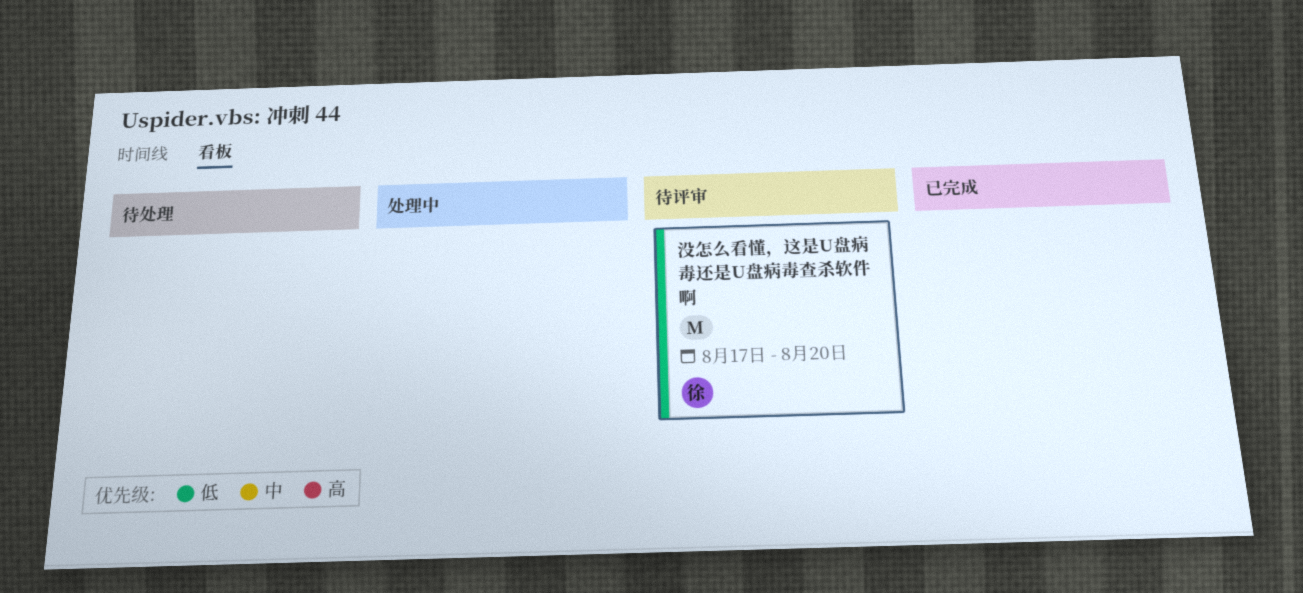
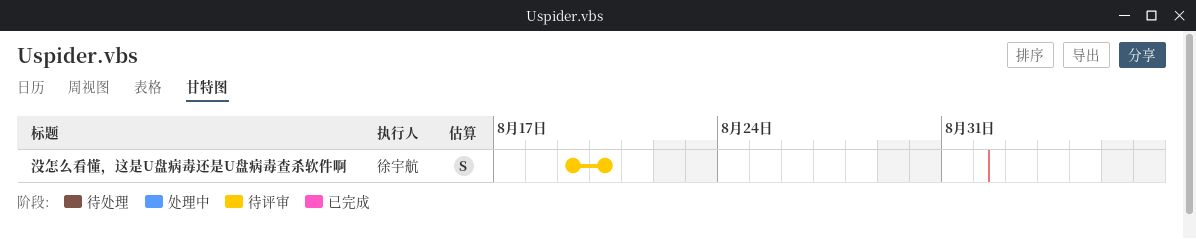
没怎么看懂，这是U盘病毒还是U盘病毒查杀软件啊, estimate: M -> S
没怎么看懂，这是U盘病毒还是U盘病毒查杀软件啊, start: Aug 17 -> Aug 19

